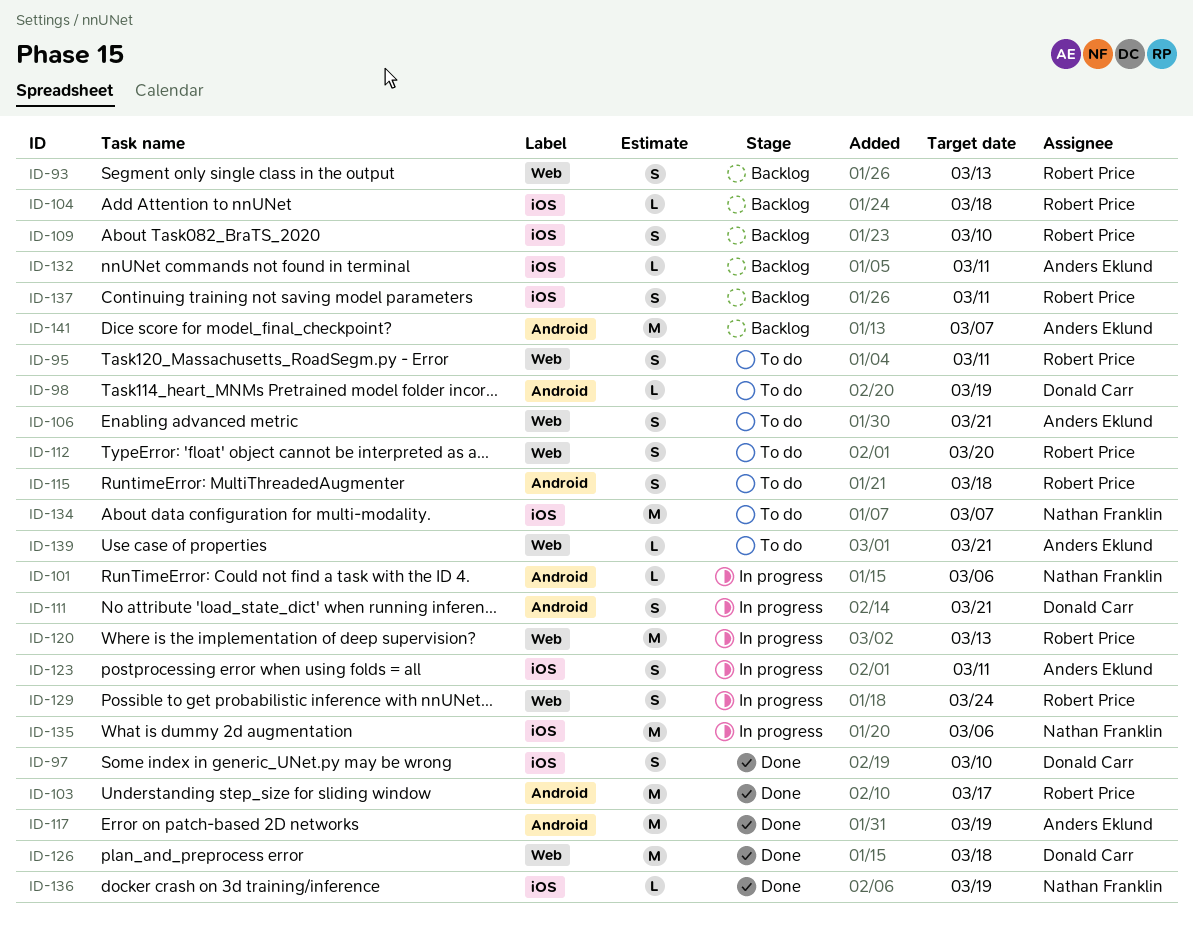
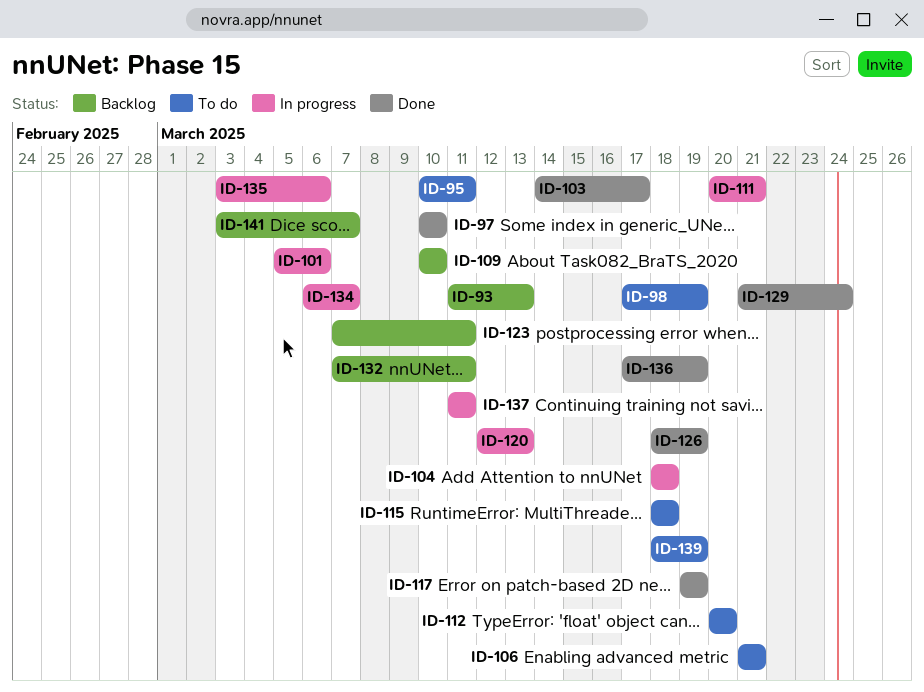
ID-104, status: Backlog -> In progress
ID-123, status: In progress -> Backlog
ID-126, due: Mar 18 -> Mar 19
ID-129, status: In progress -> Done
ID-134, status: To do -> In progress
ID-137, status: Backlog -> In progress
ID-139, due: Mar 21 -> Mar 19

